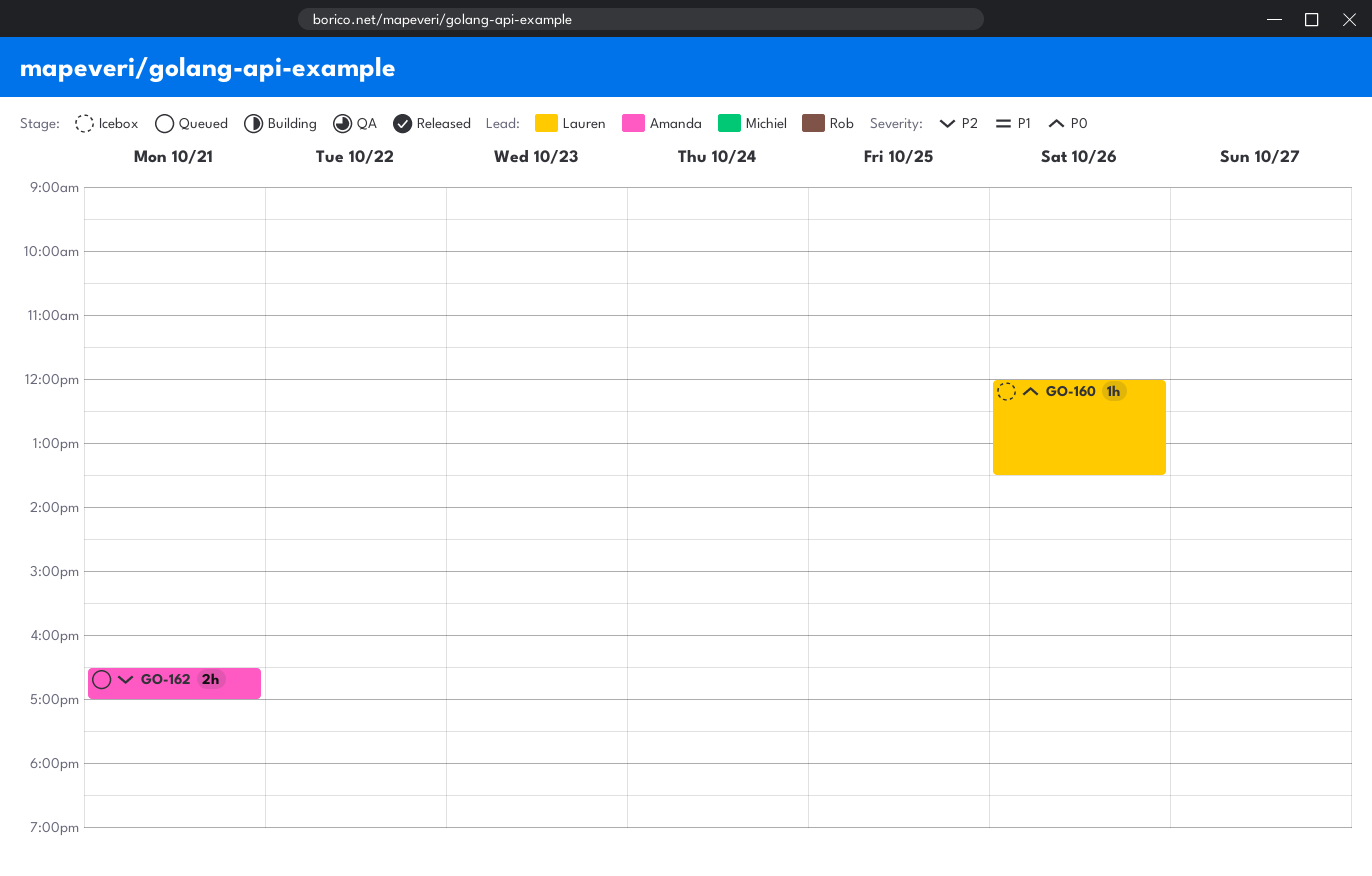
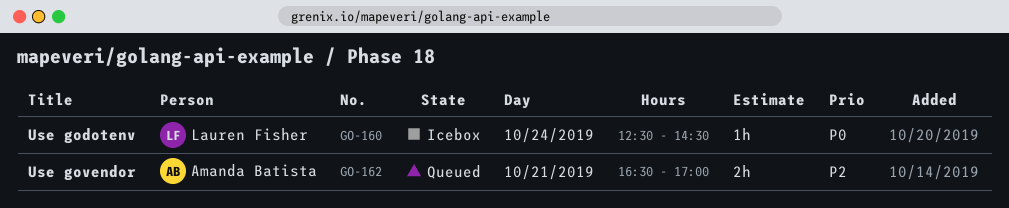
GO-160, day: Oct 26 -> Oct 24
GO-160, begins: 12:00 -> 12:30
GO-160, ends: 13:30 -> 14:30

